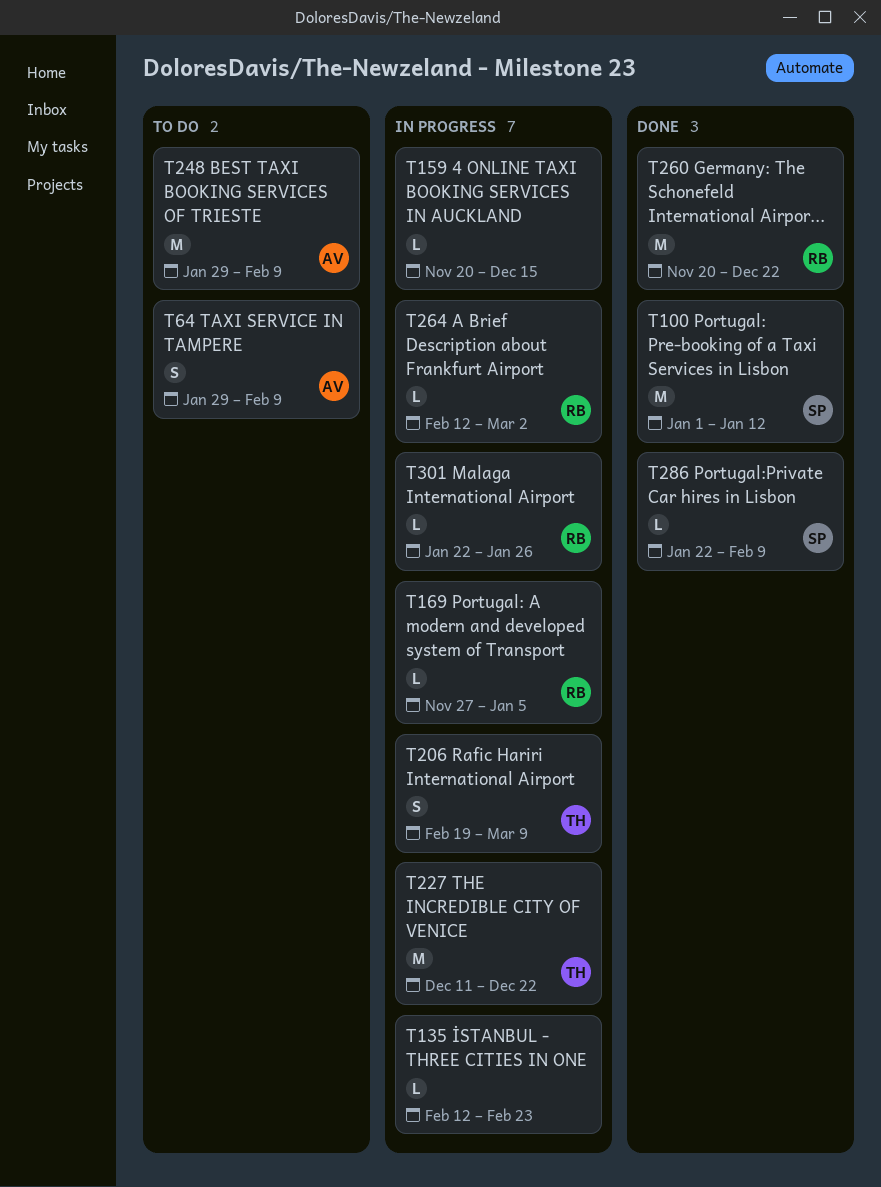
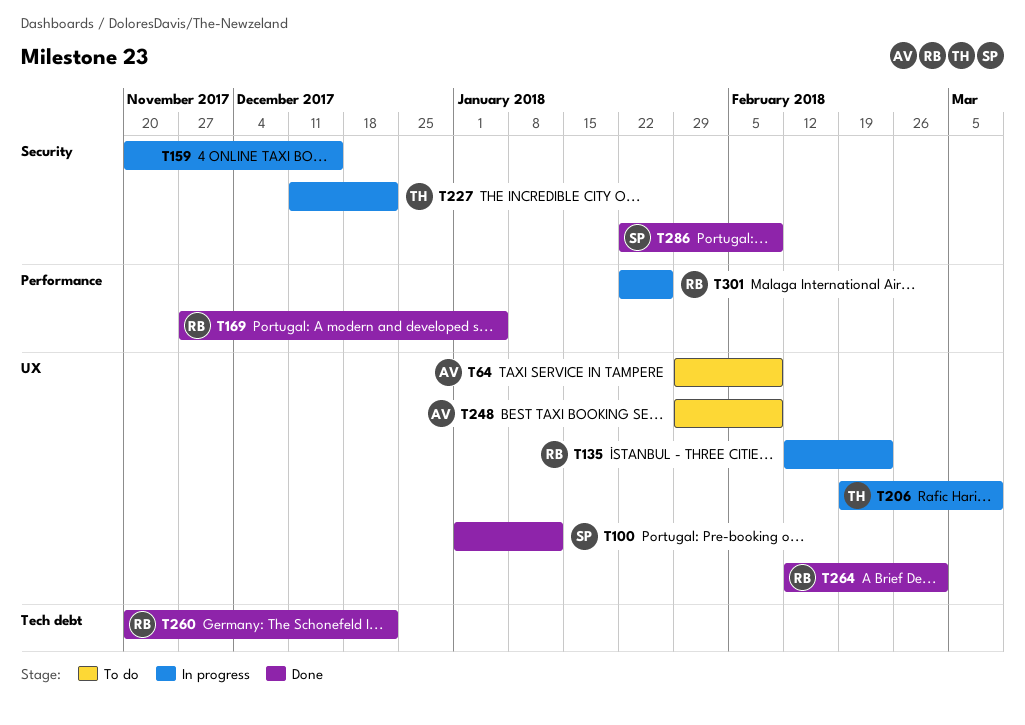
T135, owner: none -> RB
T169, status: In progress -> Done
T264, status: In progress -> Done

